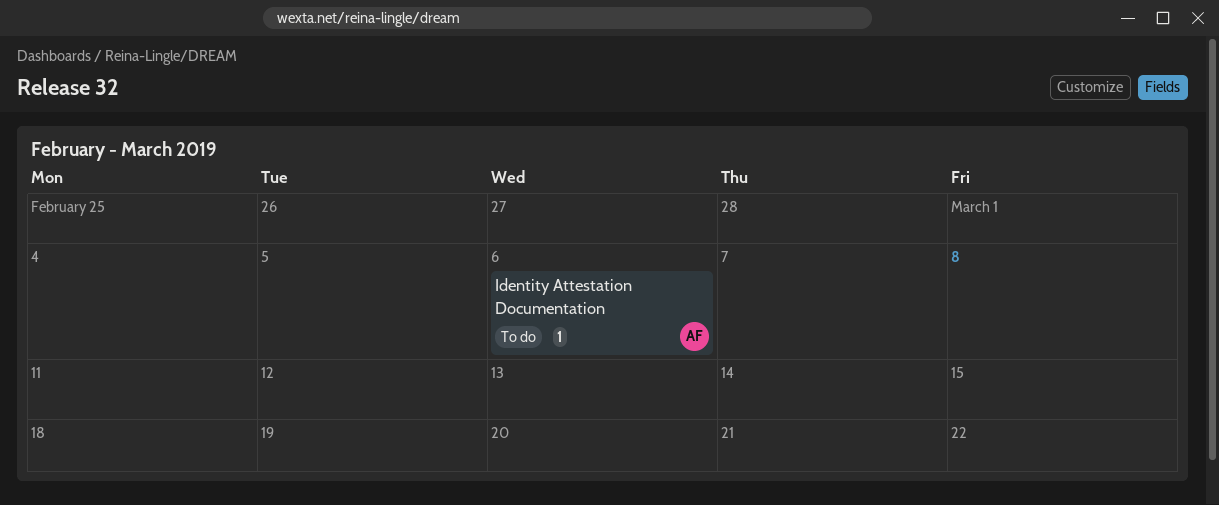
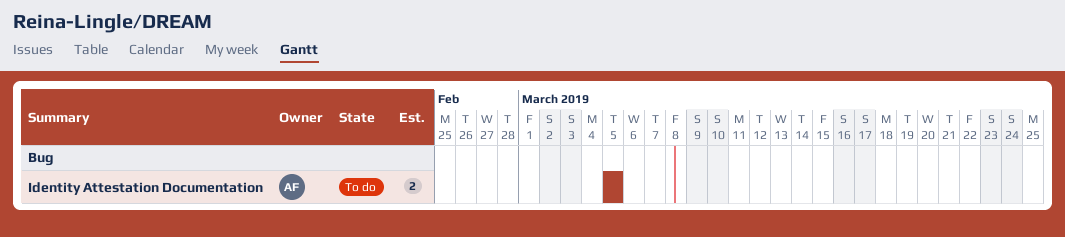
Identity Attestation Documentation, estimate: 1 -> 2
Identity Attestation Documentation, due: Mar 6 -> Mar 5

